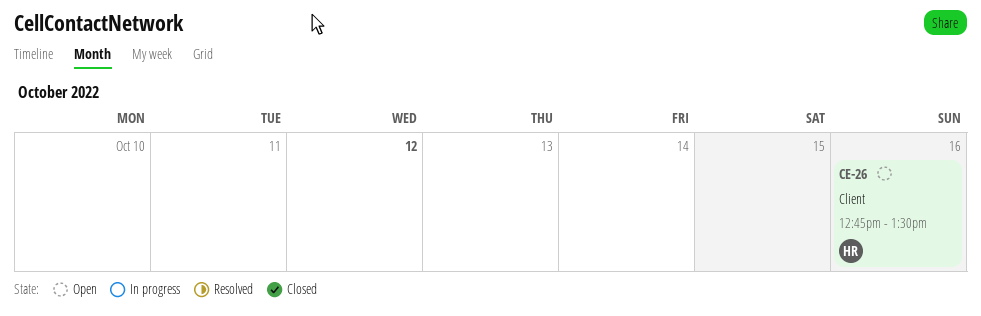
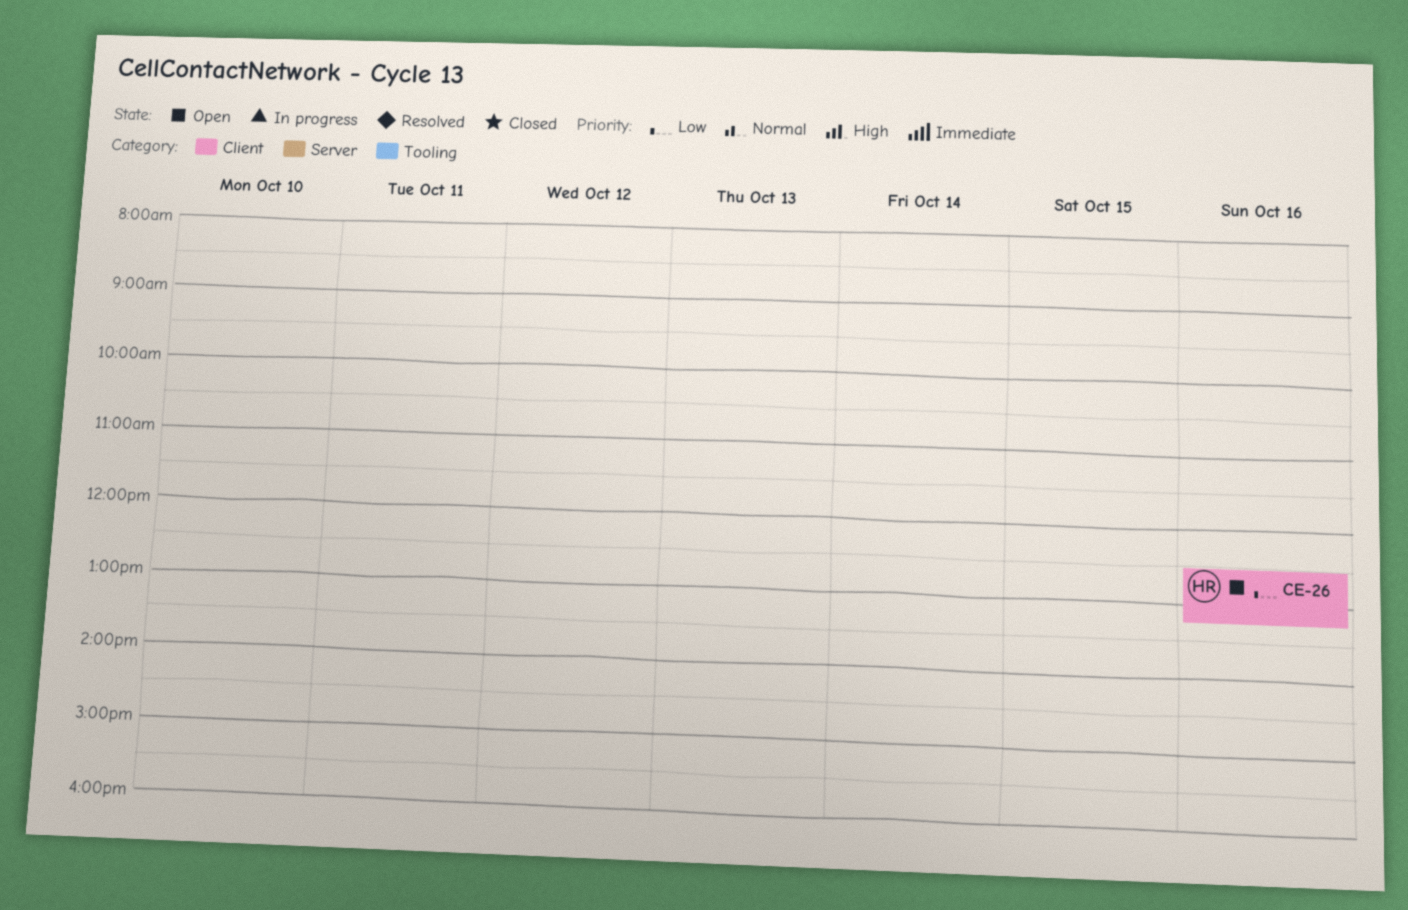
CE-26, begins: 12:45 -> 12:30
CE-26, ends: 13:30 -> 13:15

